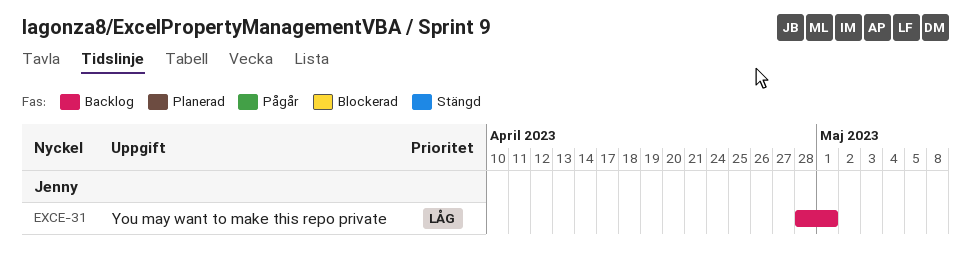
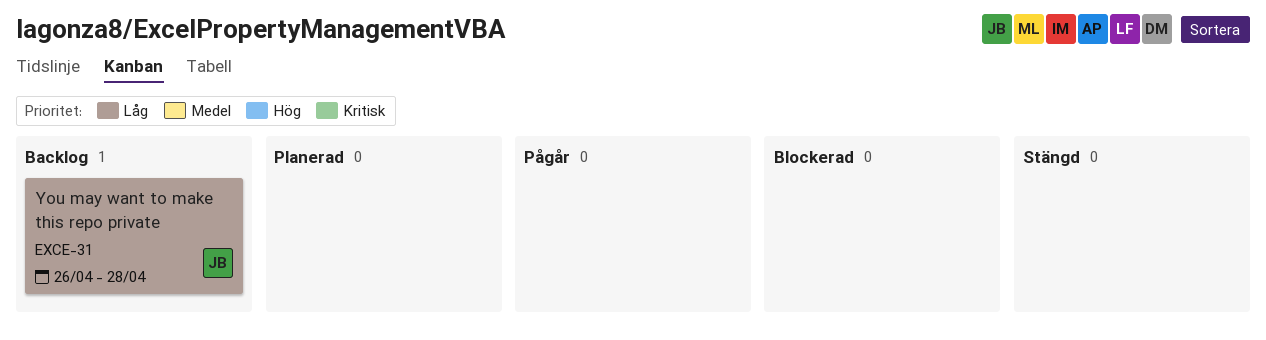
EXCE-31, start: Apr 28 -> Apr 26
EXCE-31, due: May 1 -> Apr 28

